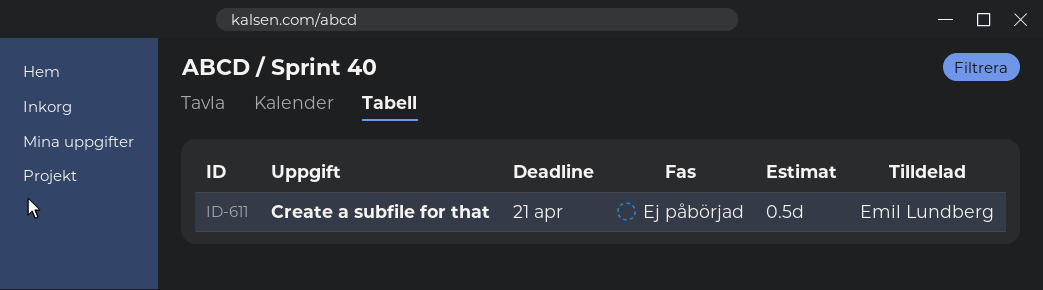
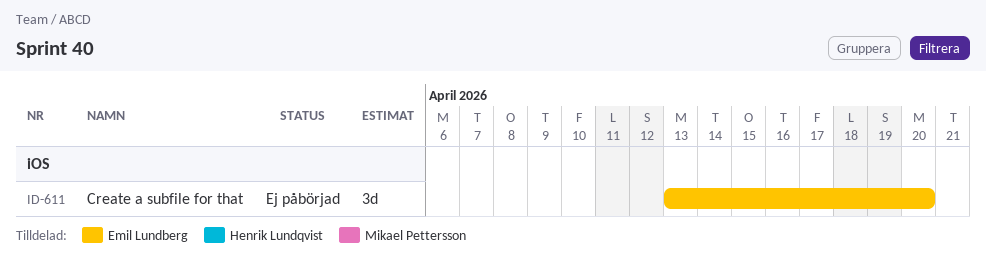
ID-611, estimate: 0.5d -> 3d
ID-611, due: Apr 21 -> Apr 20

